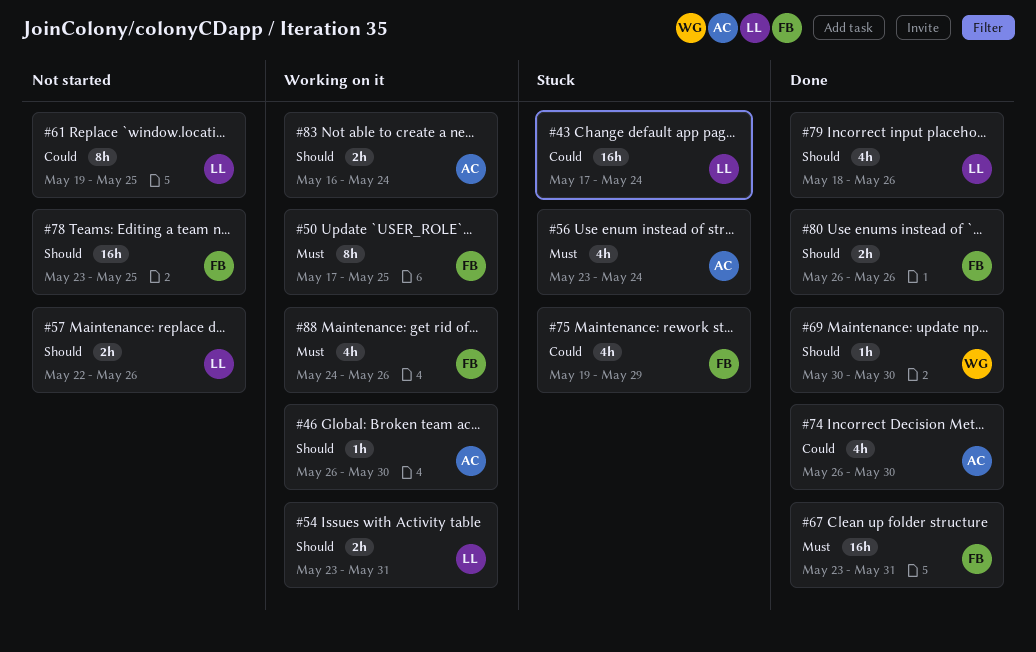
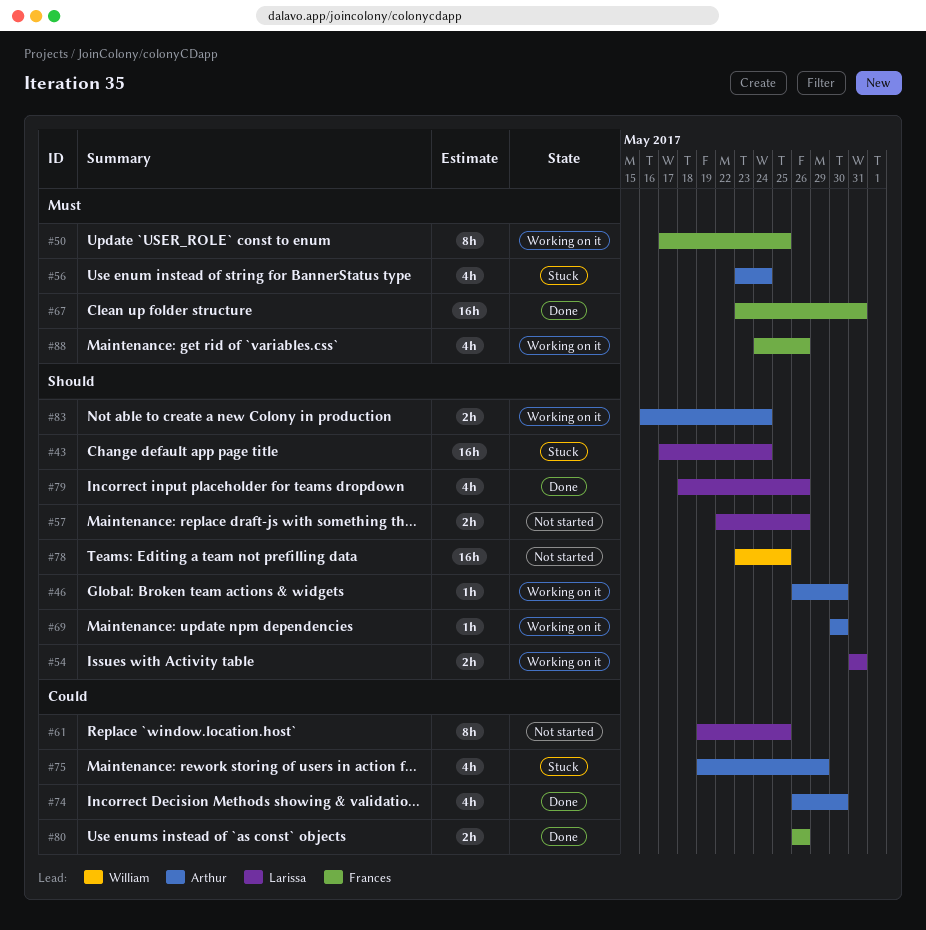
#43, priority: Could -> Should
#54, start: May 23 -> May 31
#69, status: Done -> Working on it
#69, owner: William -> Arthur
#75, owner: Frances -> Arthur
#78, owner: Frances -> William
#80, priority: Should -> Could

